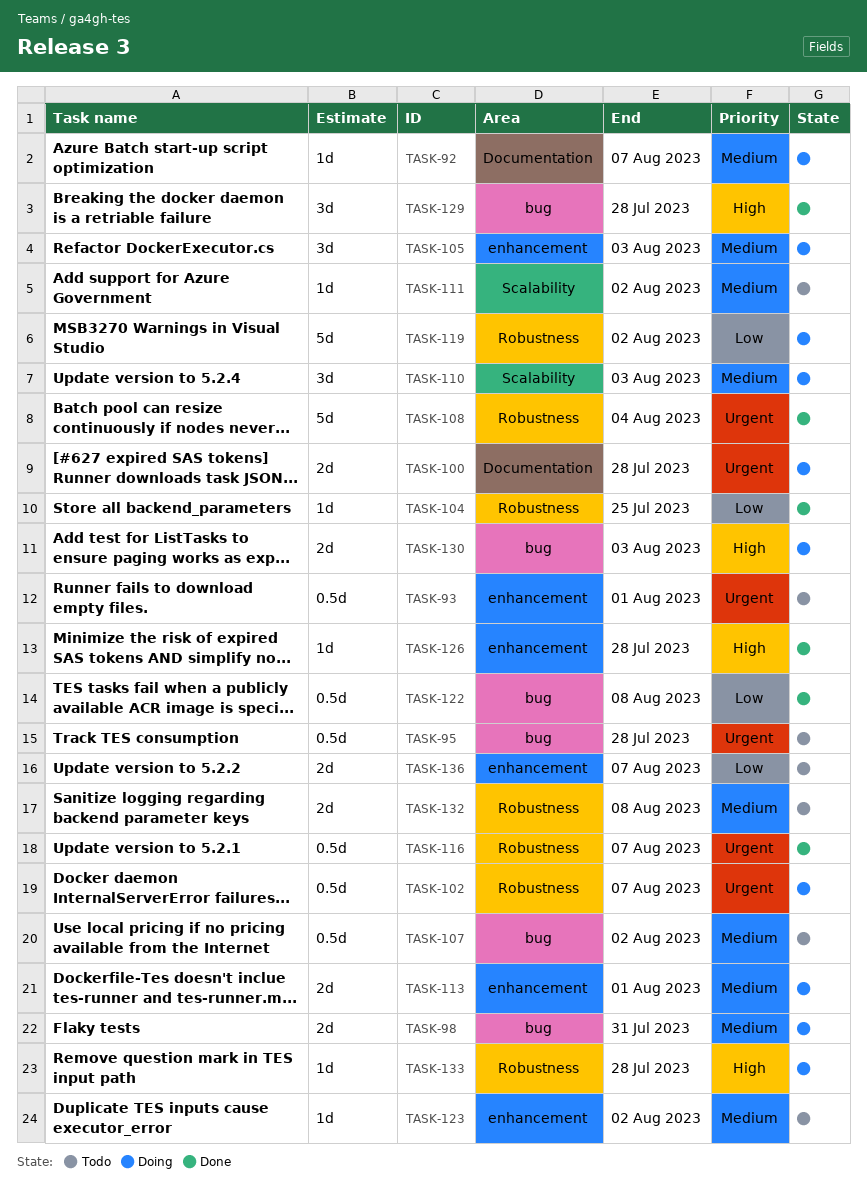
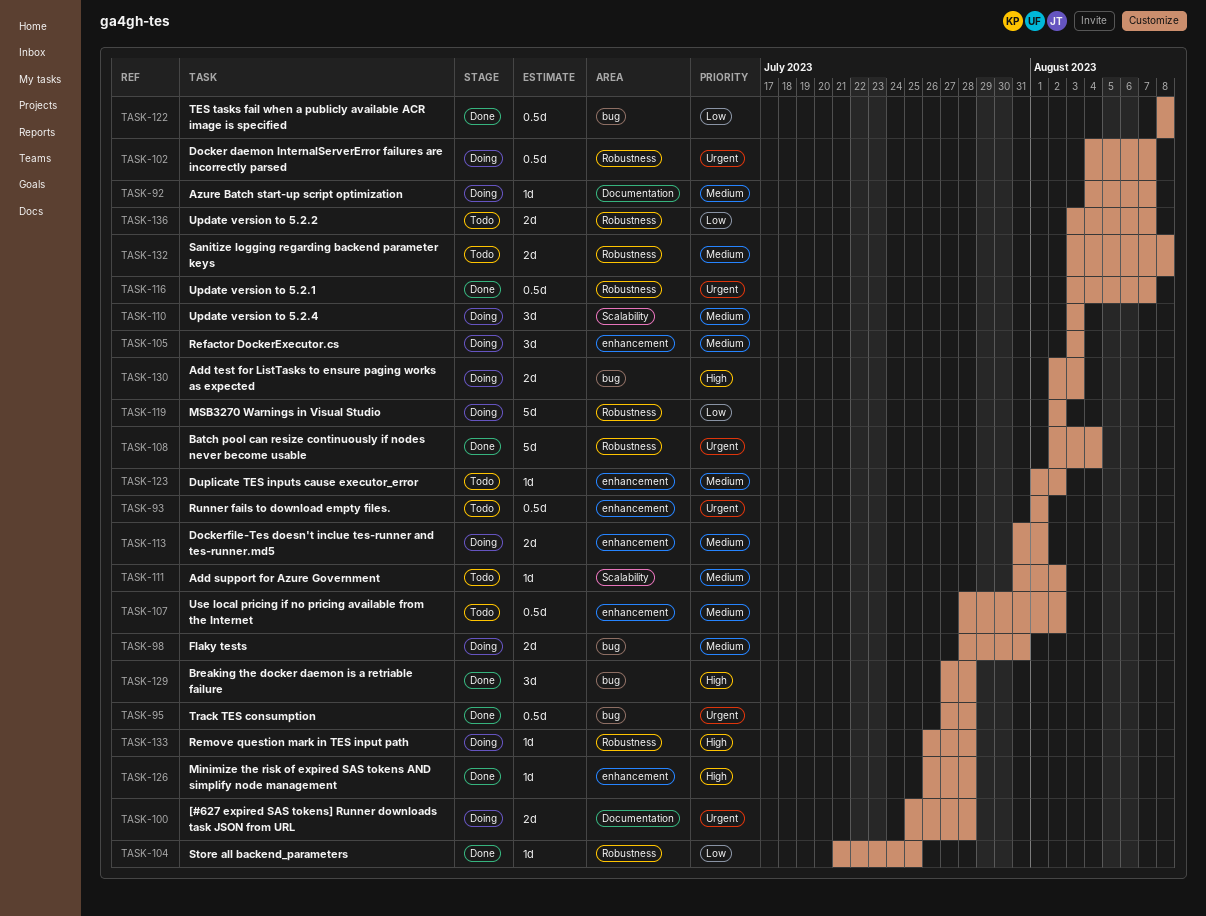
TASK-95, status: Todo -> Done
TASK-107, label: bug -> enhancement
TASK-136, label: enhancement -> Robustness

